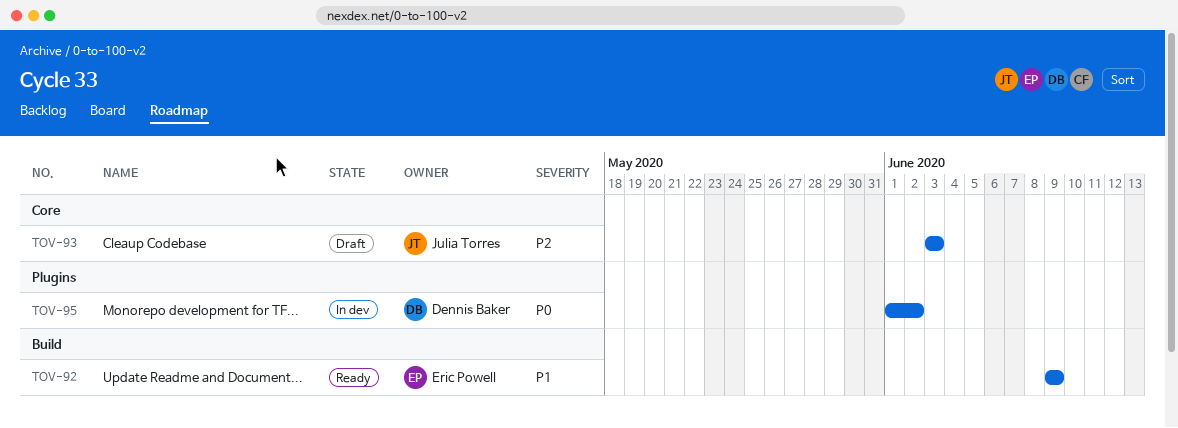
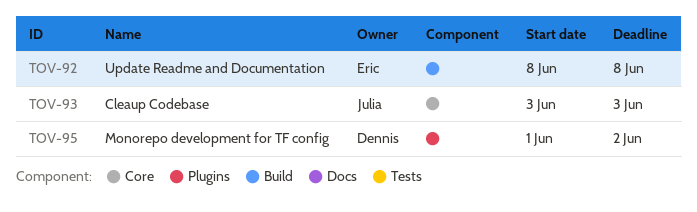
TOV-92, start: Jun 9 -> Jun 8
TOV-92, due: Jun 9 -> Jun 8

